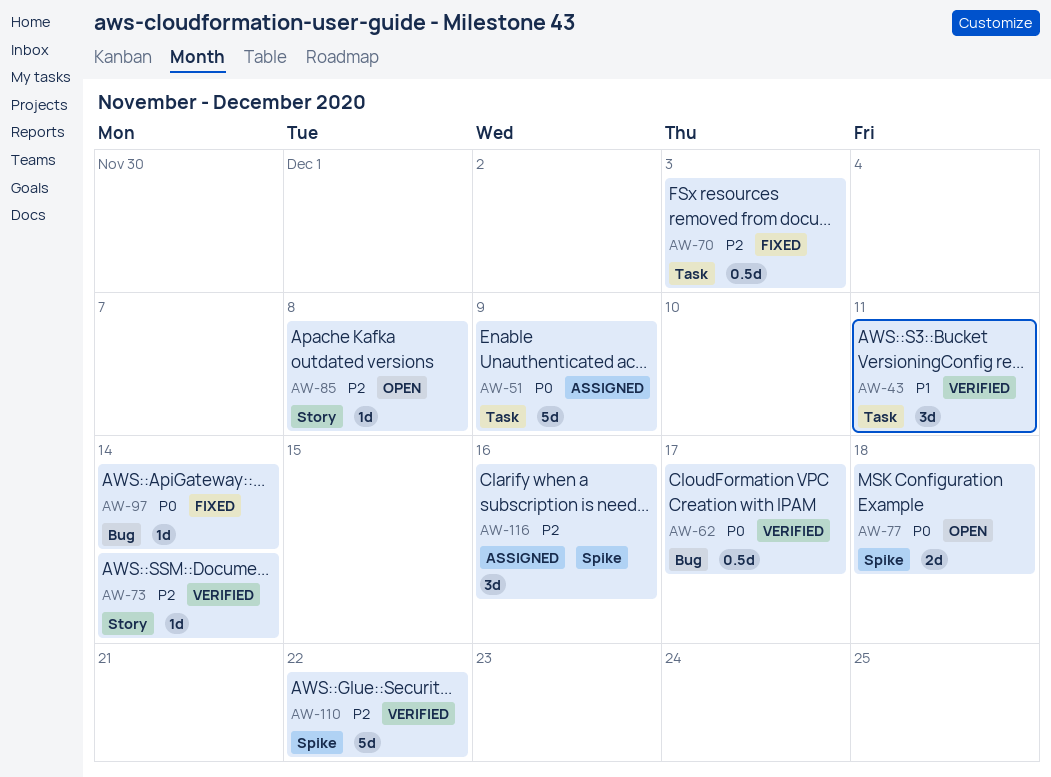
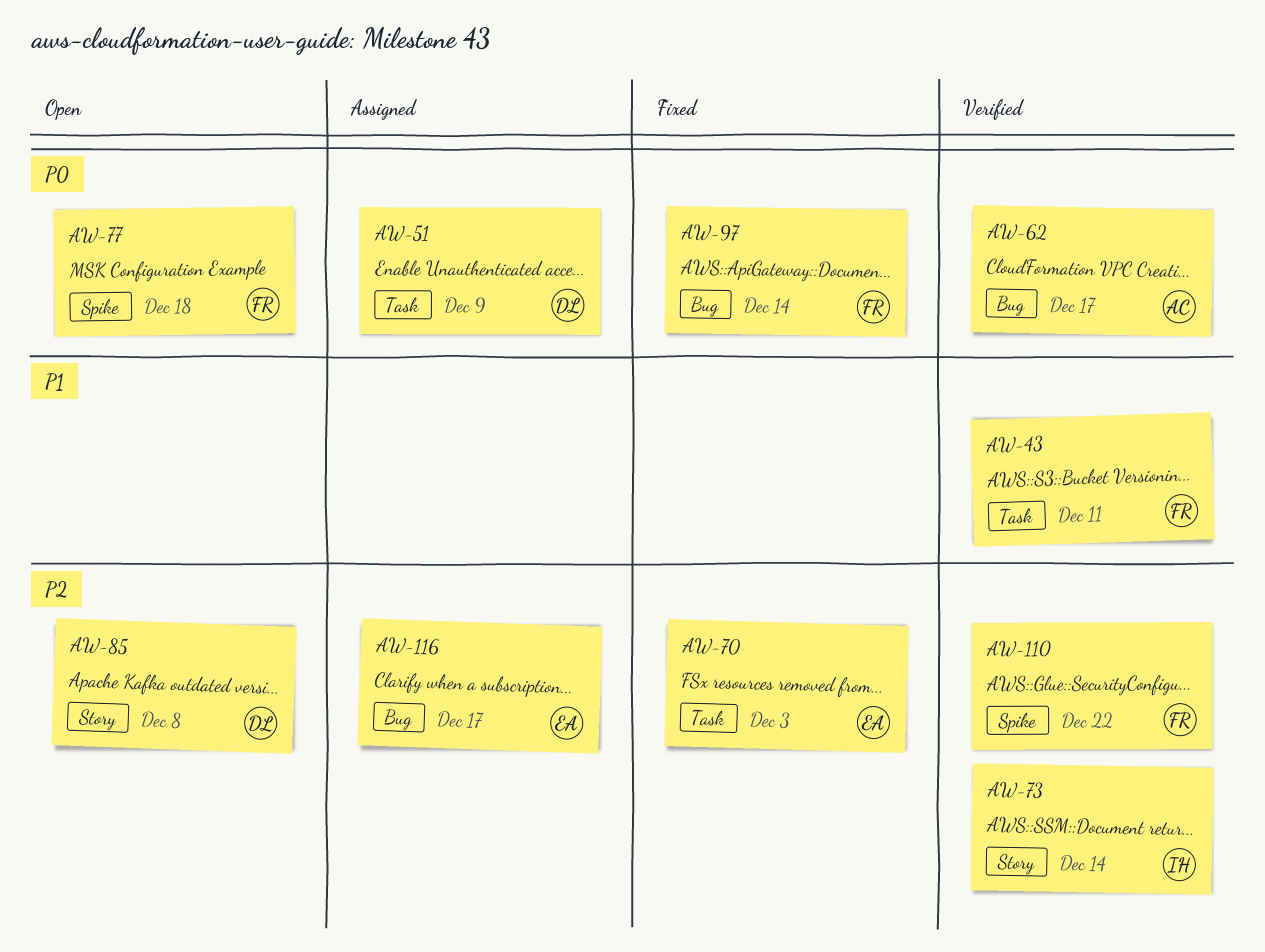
AW-116, label: Spike -> Bug
AW-116, due: Dec 16 -> Dec 17

